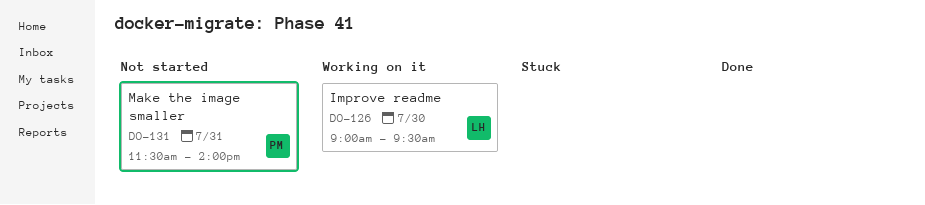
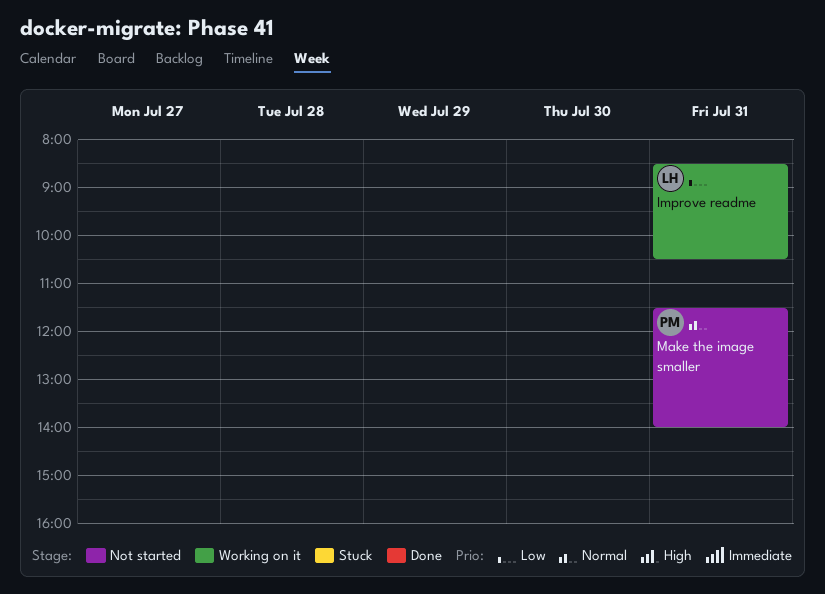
Improve readme, day: Jul 30 -> Jul 31
Improve readme, begins: 09:00 -> 08:30
Improve readme, ends: 09:30 -> 10:30

